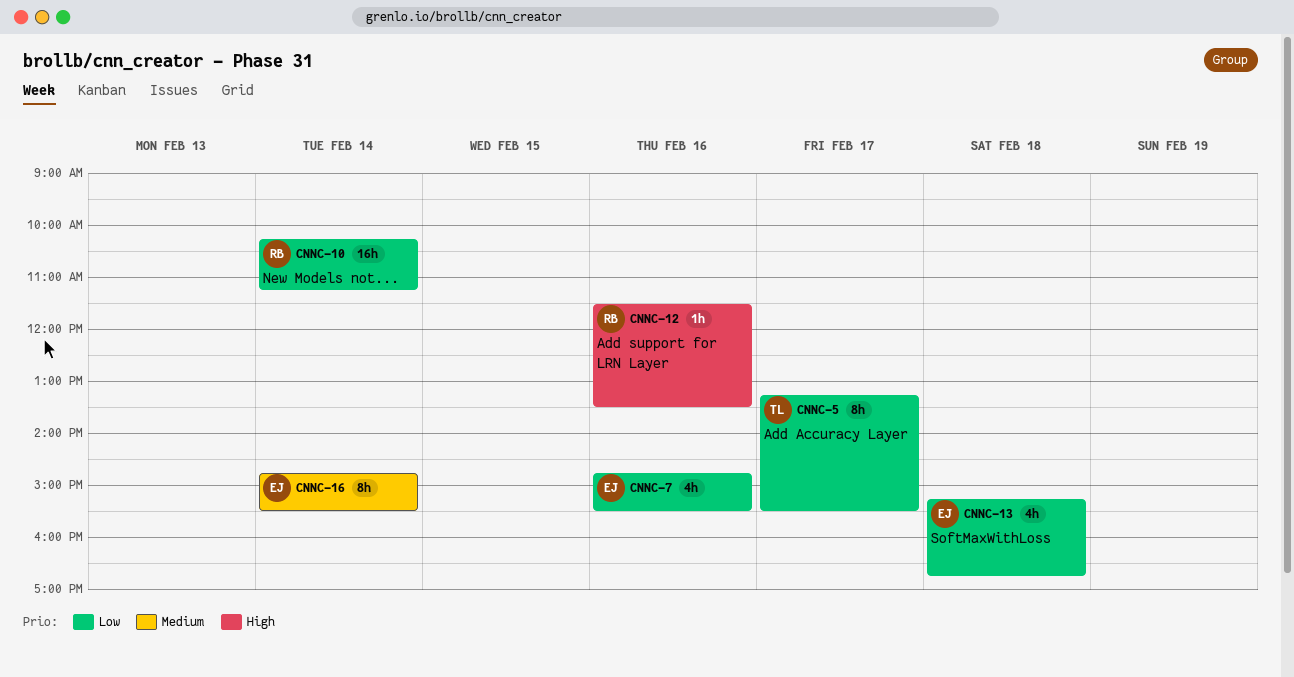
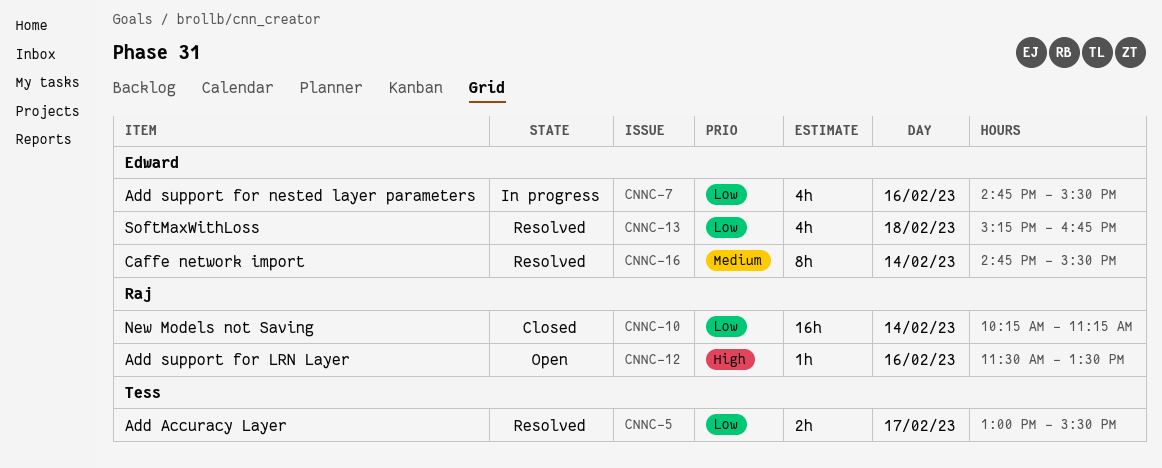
CNNC-5, estimate: 8h -> 2h
CNNC-5, begins: 13:15 -> 13:00

